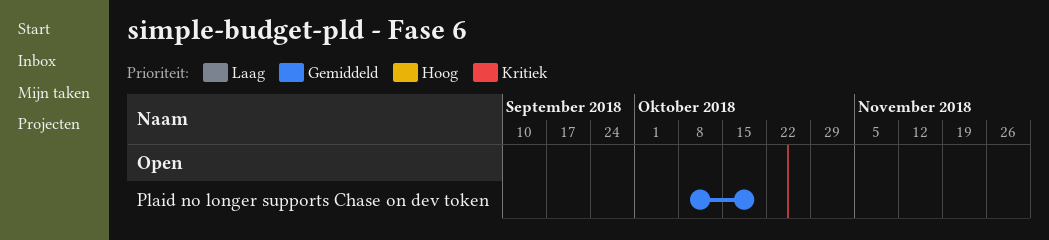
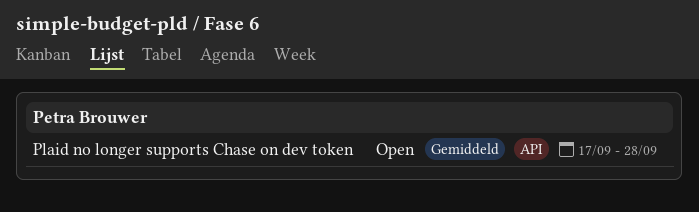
Plaid no longer supports Chase on dev token, start: Oct 8 -> Sep 17
Plaid no longer supports Chase on dev token, due: Oct 19 -> Sep 28

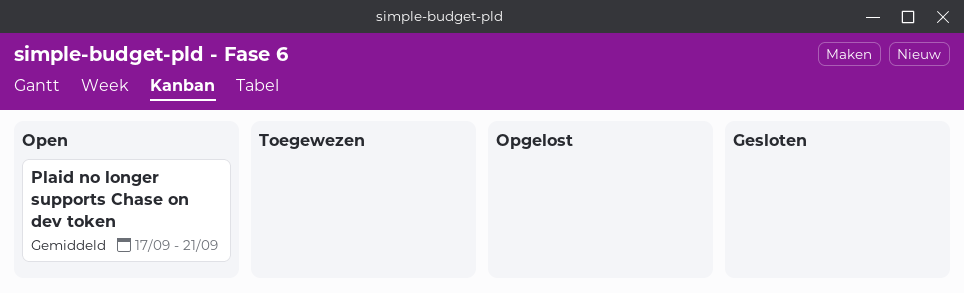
Plaid no longer supports Chase on dev token, due: Sep 28 -> Sep 21

